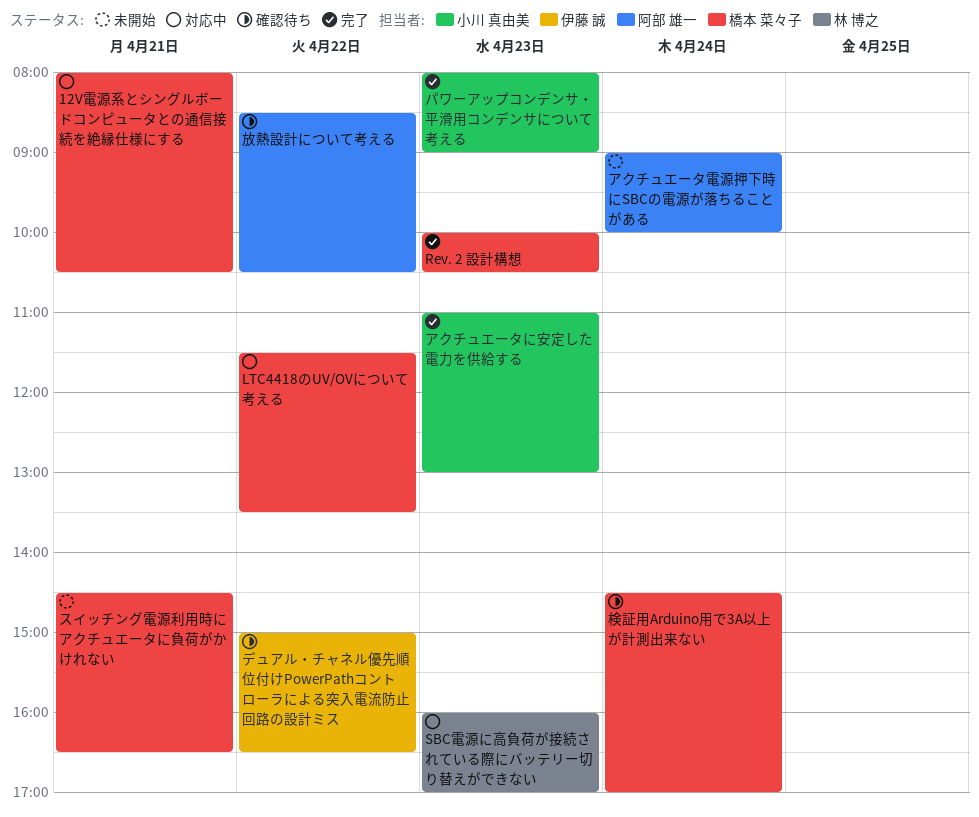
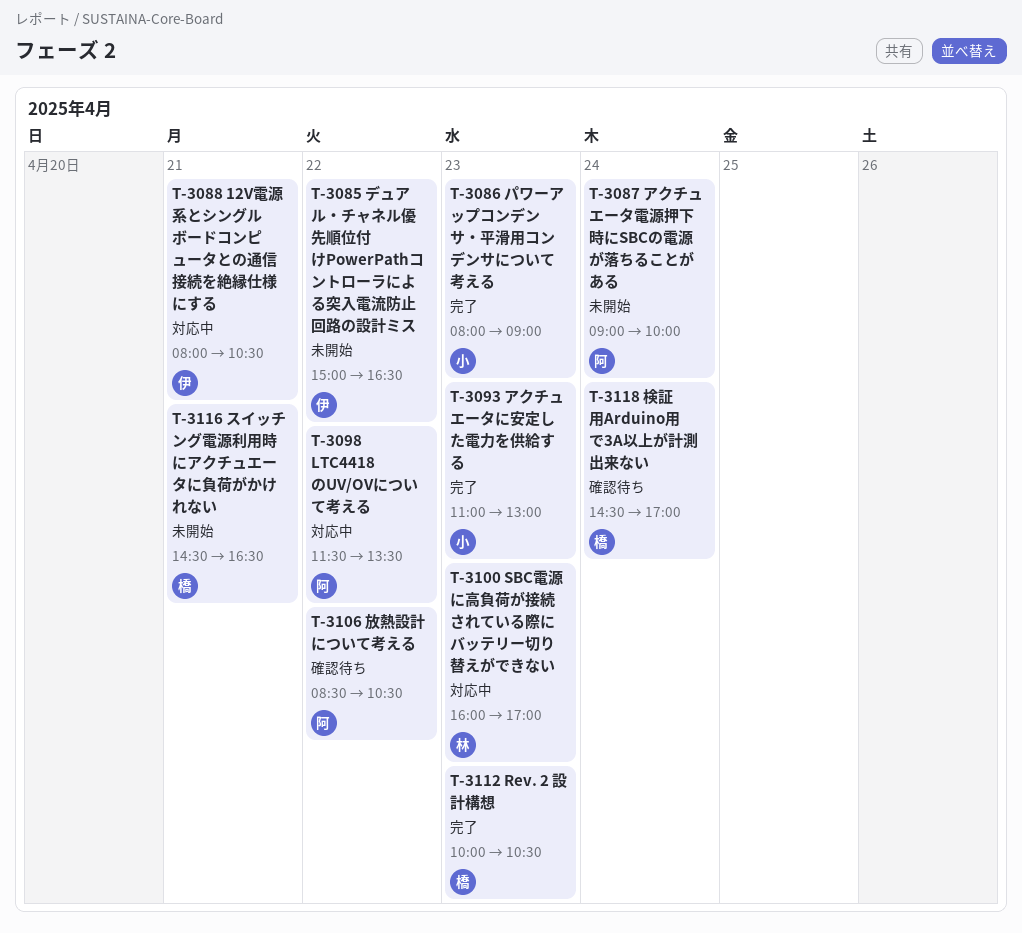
12V電源系とシングルボードコンピュータとの通信接続を絶縁仕様にする, owner: 橋本 菜々子 -> 伊藤 誠
LTC4418のUV/OVについて考える, owner: 橋本 菜々子 -> 阿部 雄一
デュアル・チャネル優先順位付けPowerPathコントローラによる突入電流防止回路の設計ミス, status: 確認待ち -> 未開始

